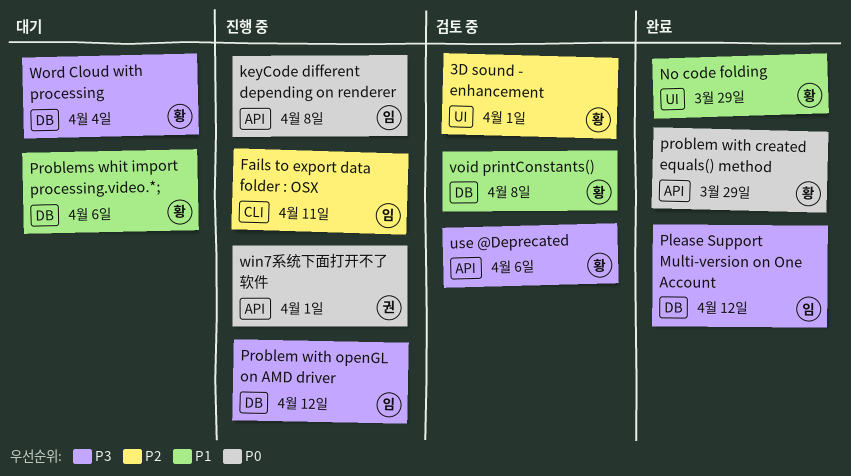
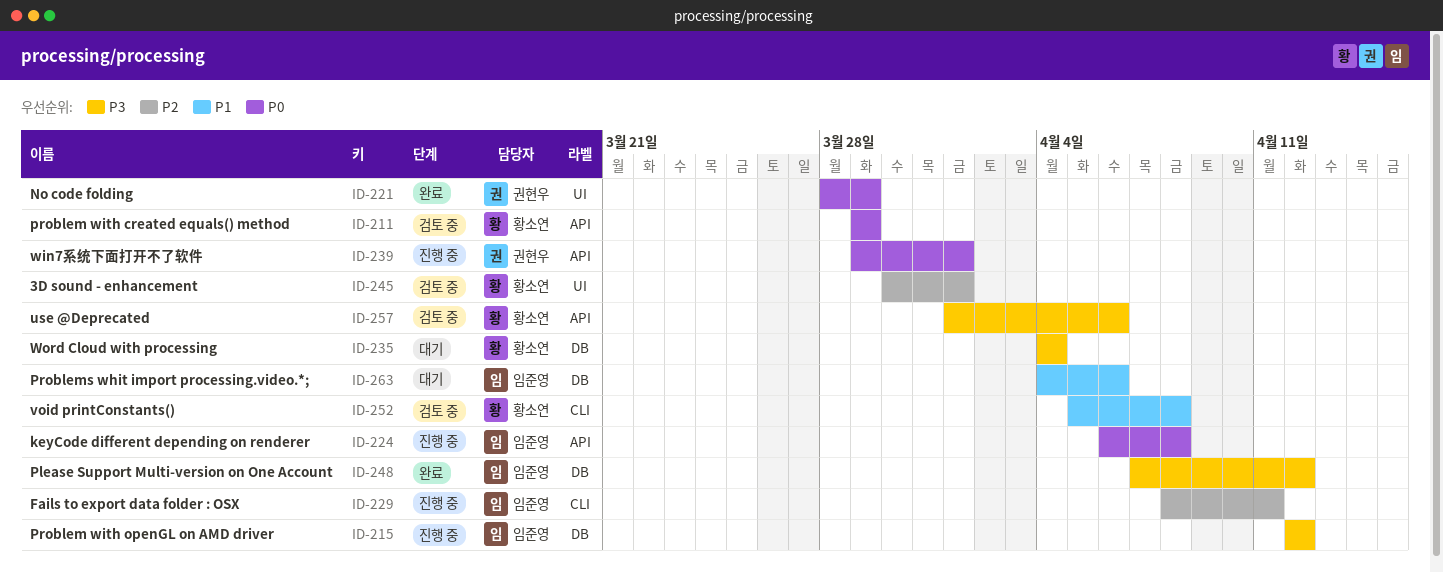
No code folding, owner: 황소연 -> 권현우
No code folding, priority: P1 -> P0
problem with created equals() method, status: 완료 -> 검토 중
Problems whit import processing.video.*;, owner: 황소연 -> 임준영
void printConstants(), label: DB -> CLI

